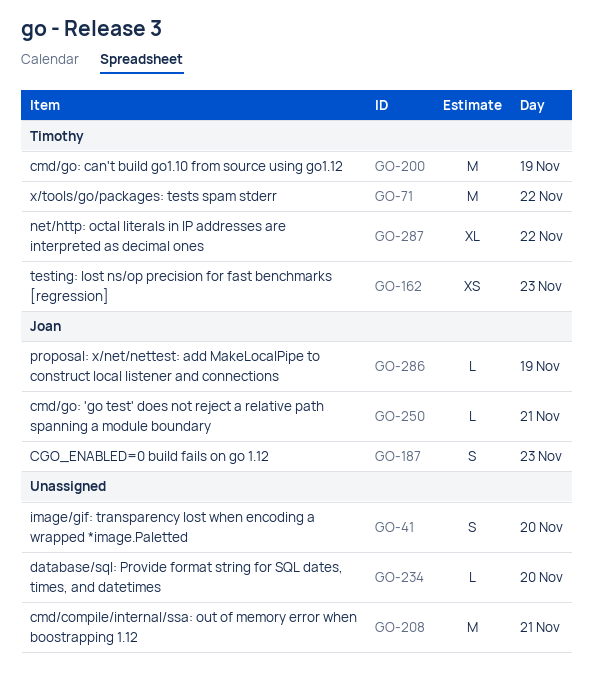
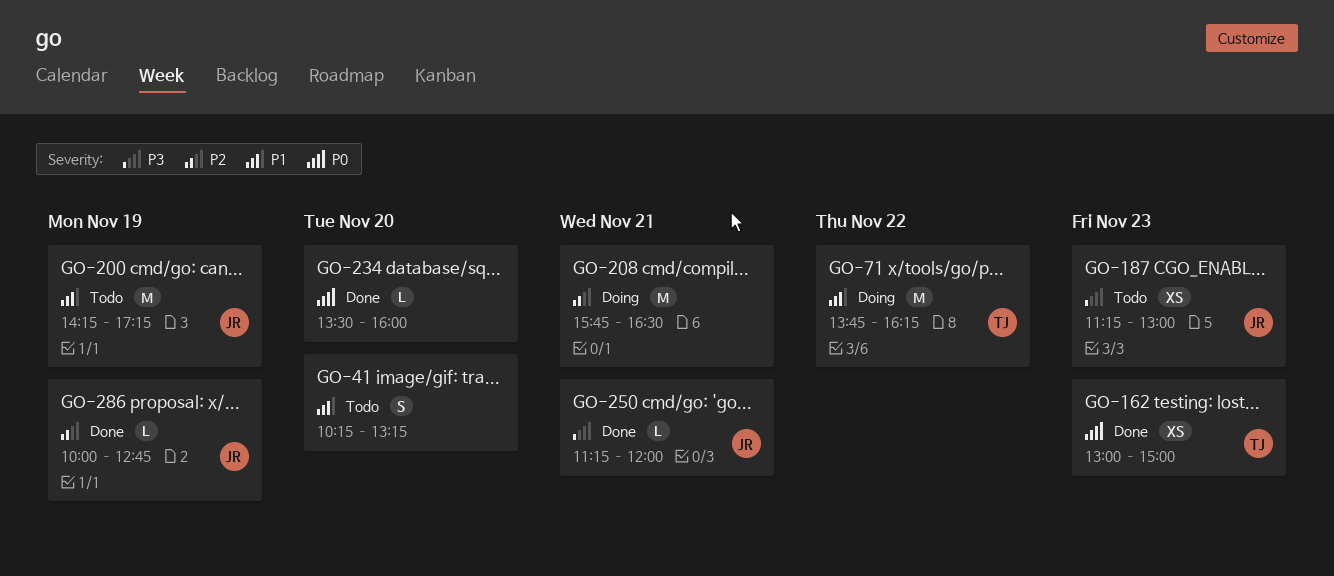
GO-187, estimate: S -> XS
GO-200, owner: Timothy -> Joan
GO-287: present -> none

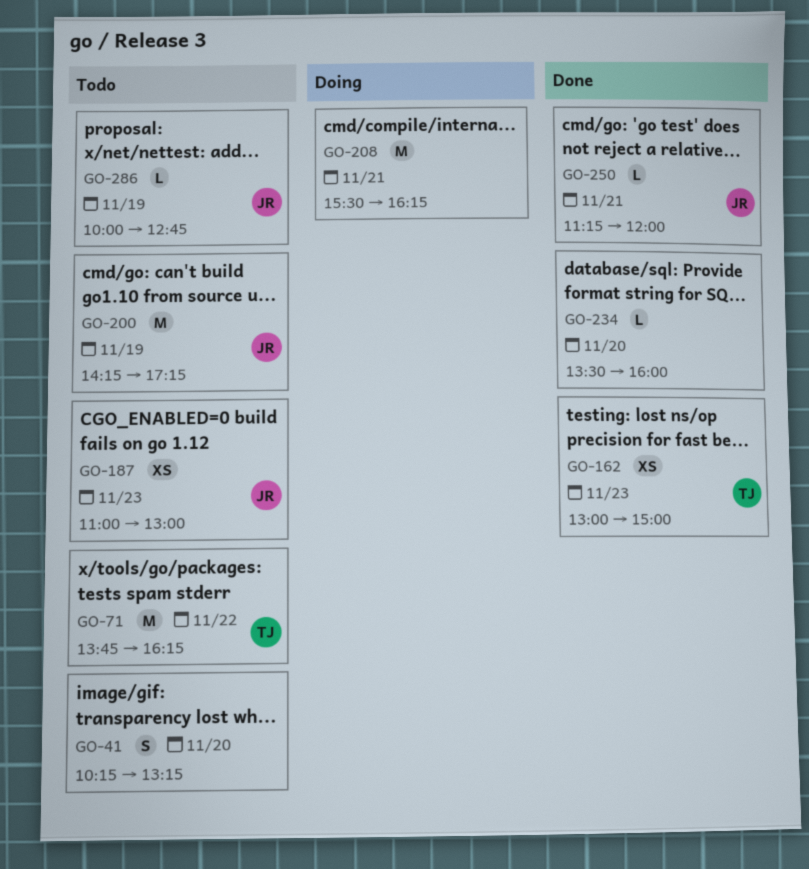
GO-71, status: Doing -> Todo
GO-187, begins: 11:15 -> 11:00
GO-208, begins: 15:45 -> 15:30
GO-208, ends: 16:30 -> 16:15
GO-286, status: Done -> Todo

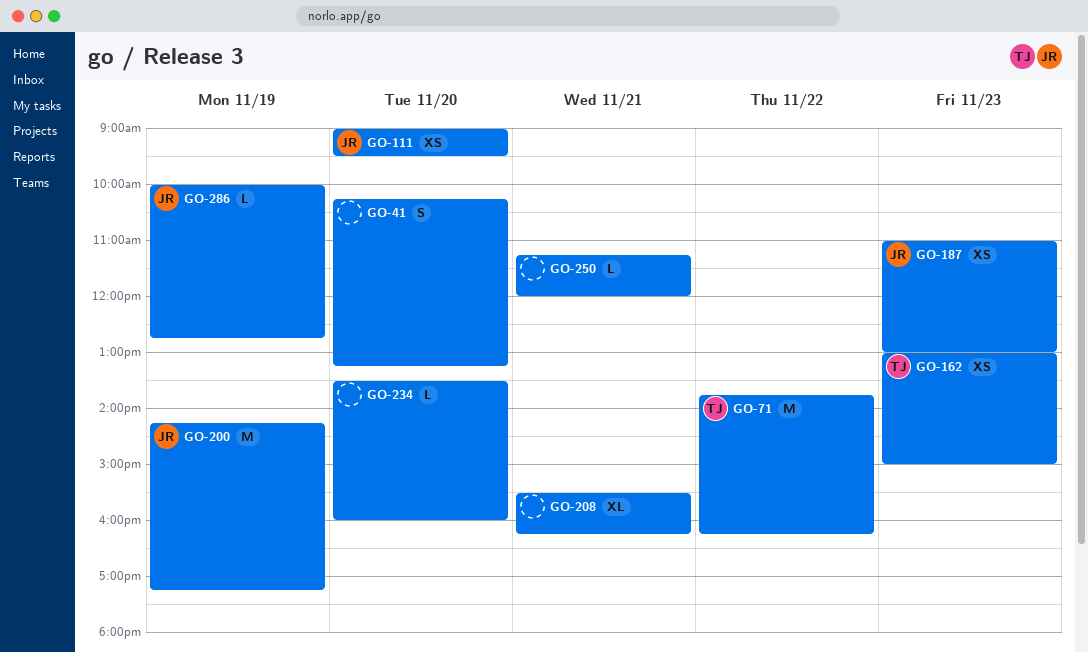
GO-111: none -> present
GO-208, estimate: M -> XL
GO-250, owner: JR -> none

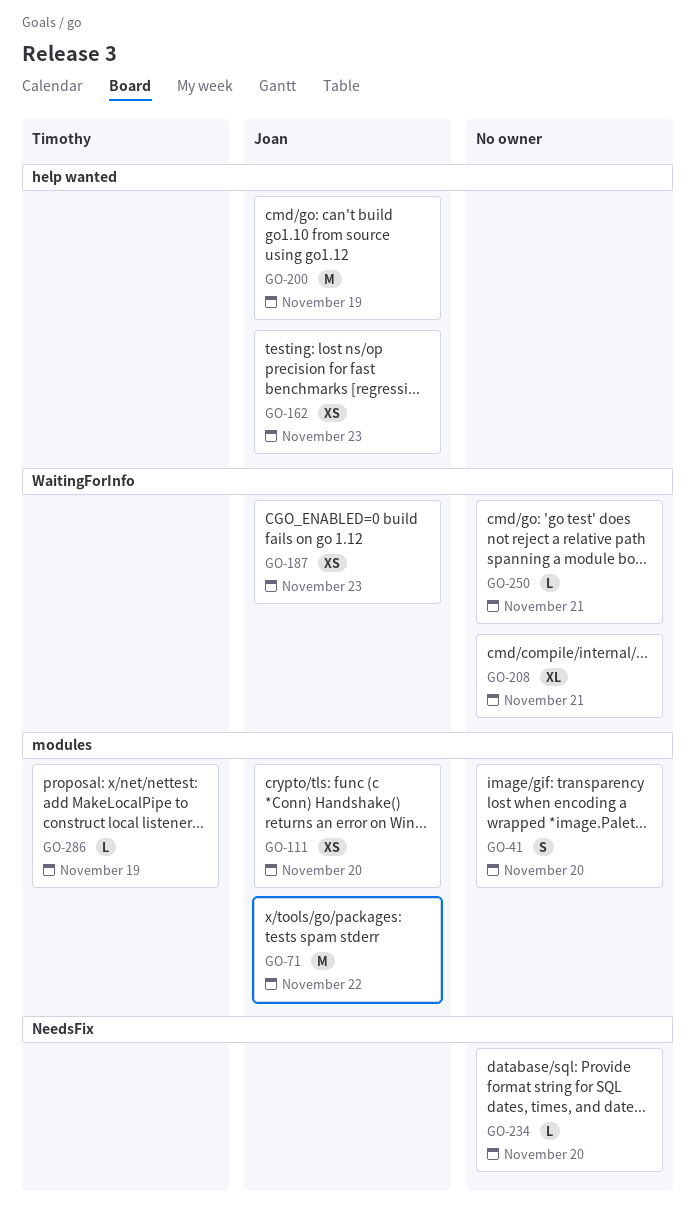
GO-71, owner: Timothy -> Joan
GO-162, owner: Timothy -> Joan
GO-286, owner: Joan -> Timothy

